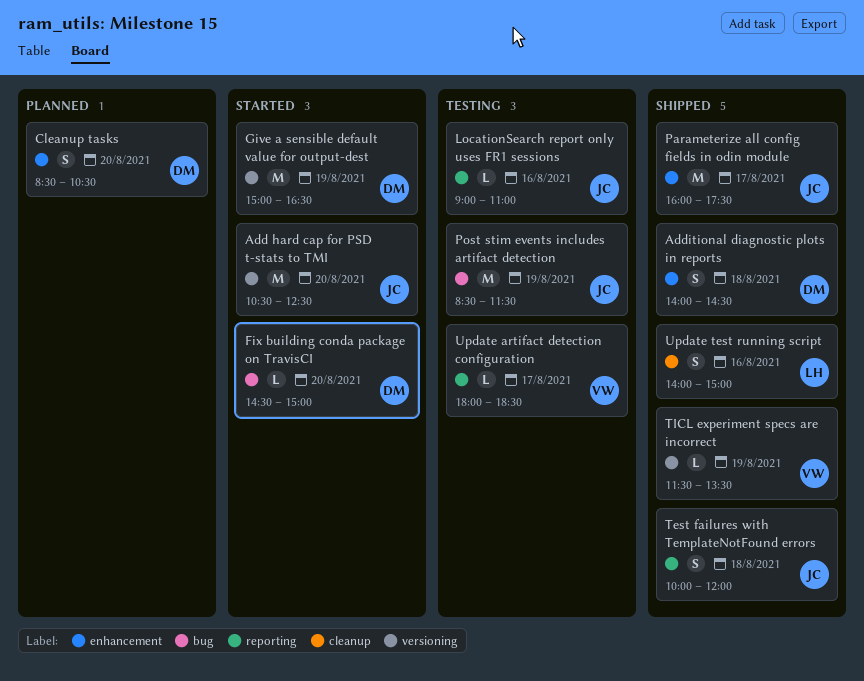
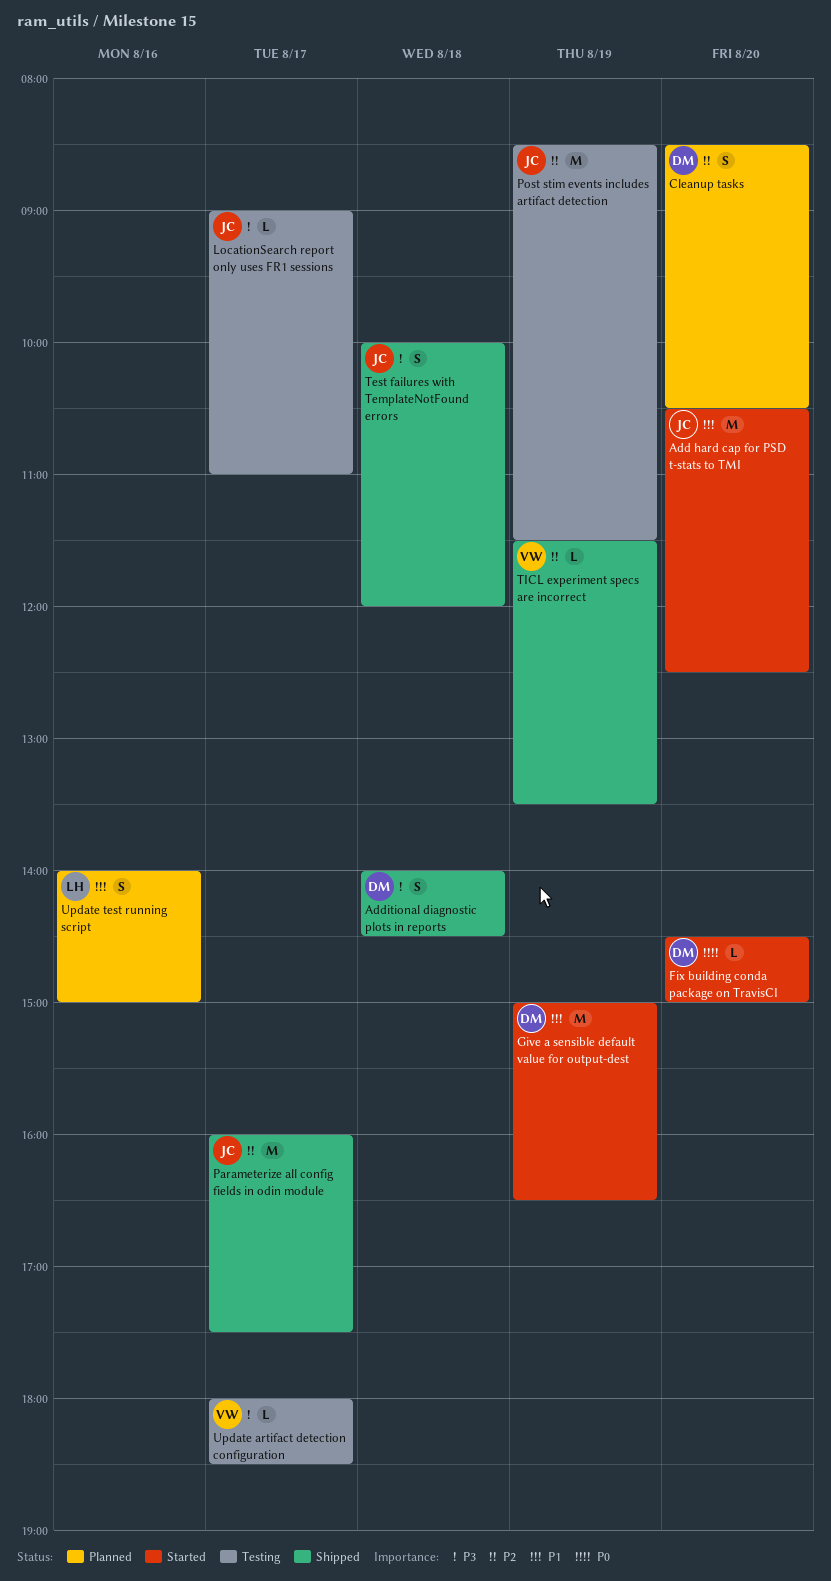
LocationSearch report only uses FR1 sessions, day: Aug 16 -> Aug 17
Update test running script, status: Shipped -> Planned

